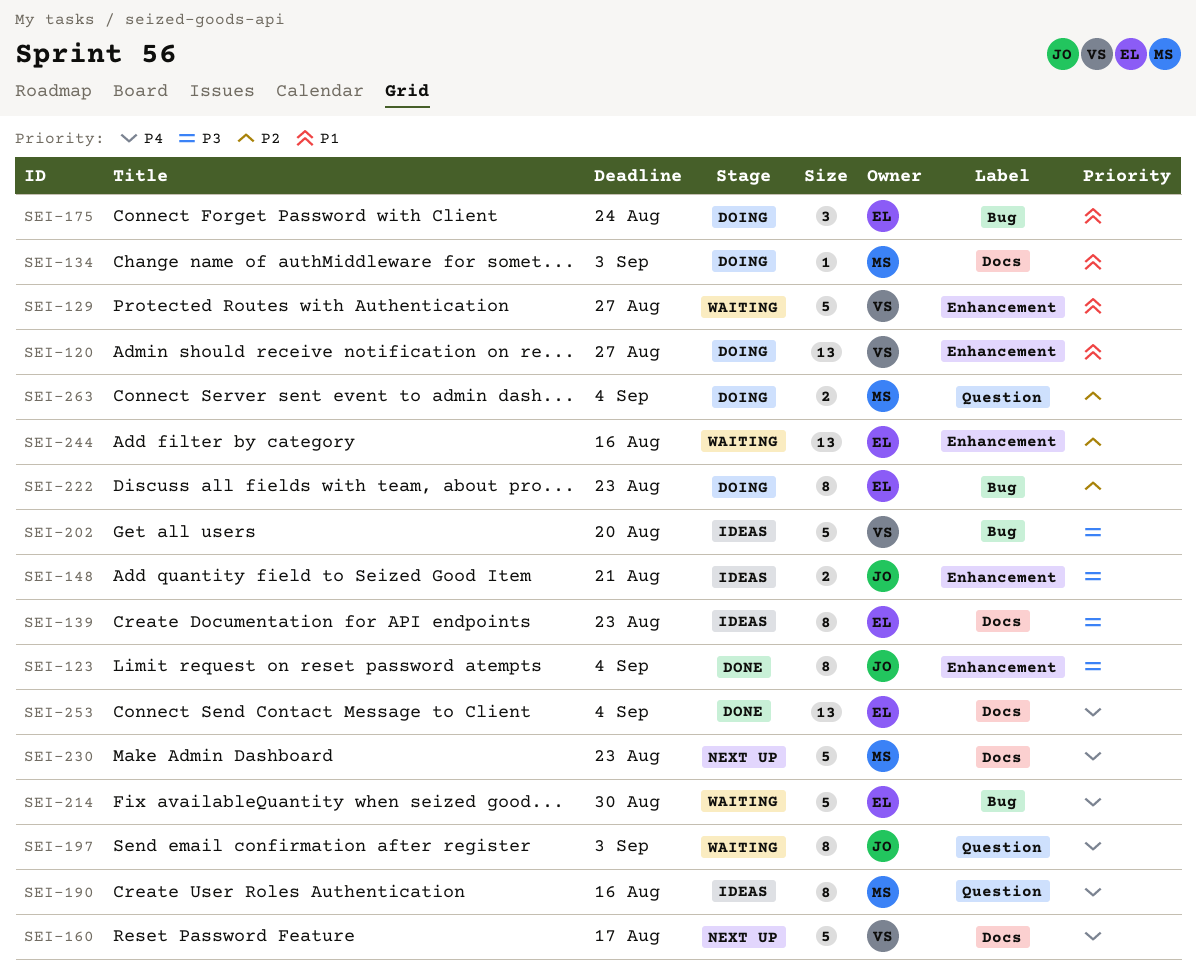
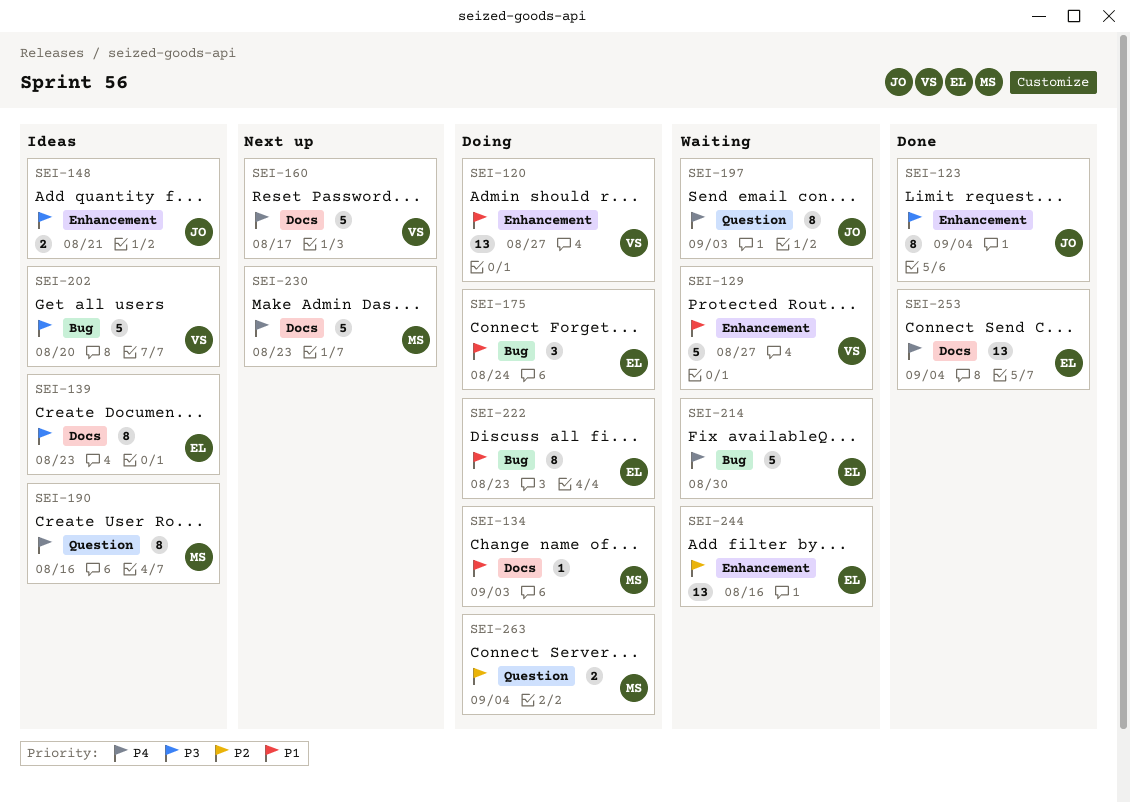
SEI-222, priority: P2 -> P1

